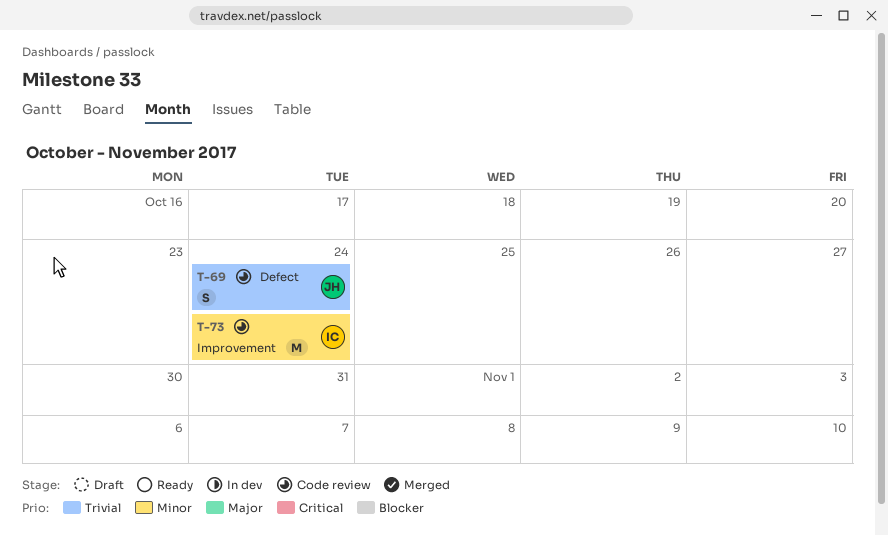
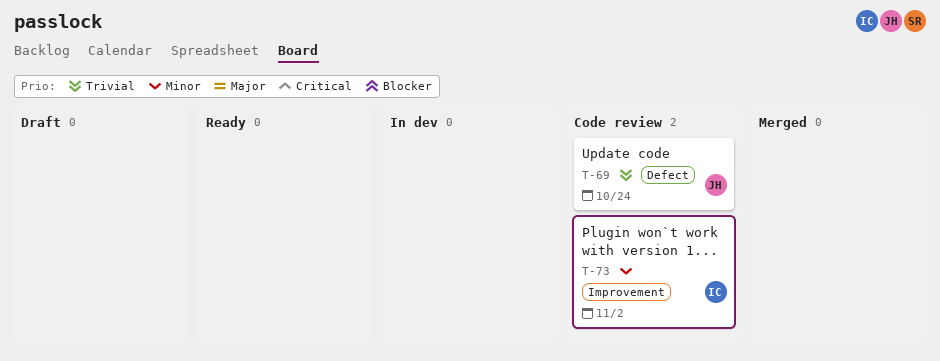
T-73, due: Oct 24 -> Nov 2

